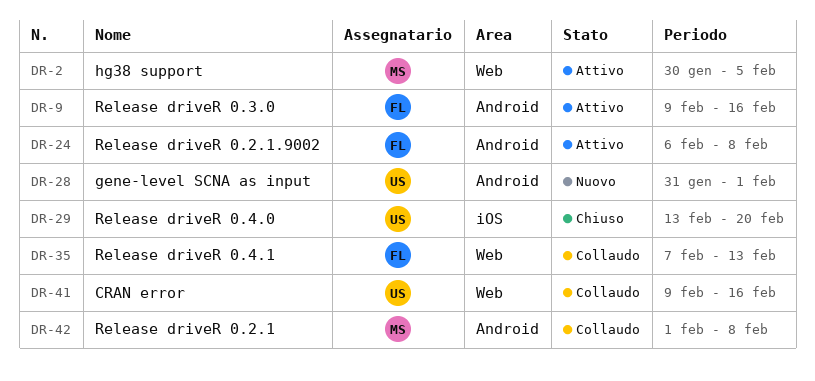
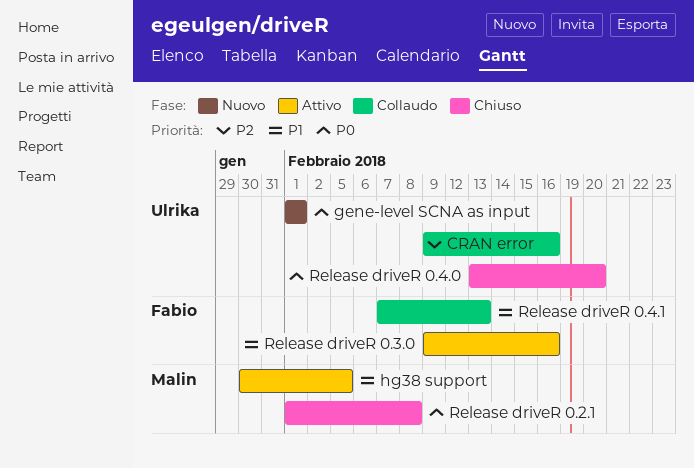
gene-level SCNA as input, start: Jan 31 -> Feb 1
Release driveR 0.2.1, status: Collaudo -> Chiuso
Release driveR 0.2.1.9002: present -> none

